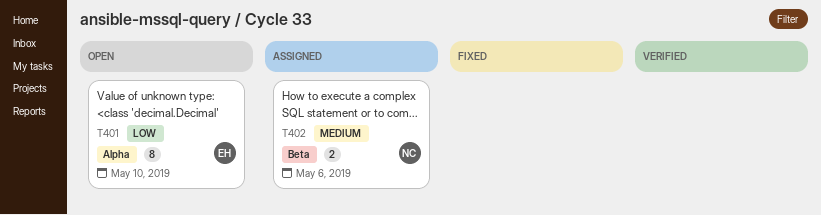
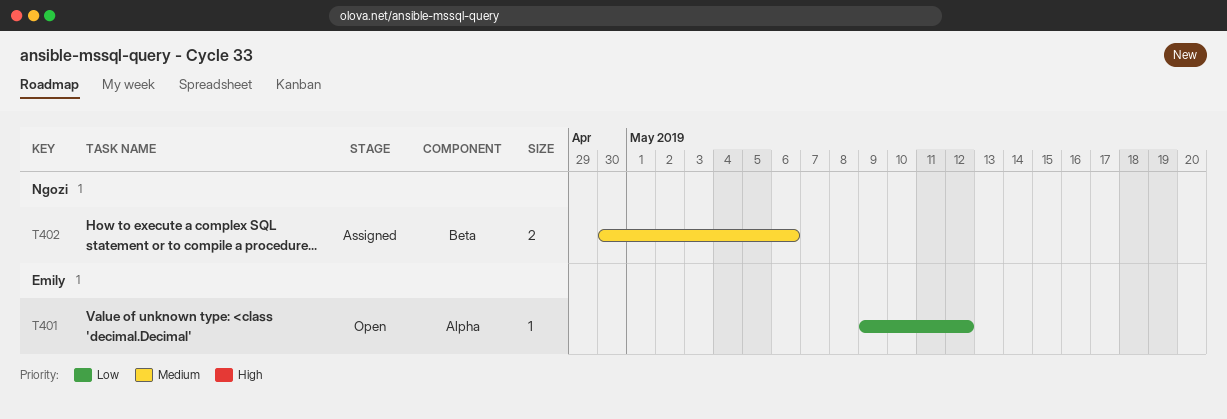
T401, estimate: 8 -> 1
T401, due: May 10 -> May 12

